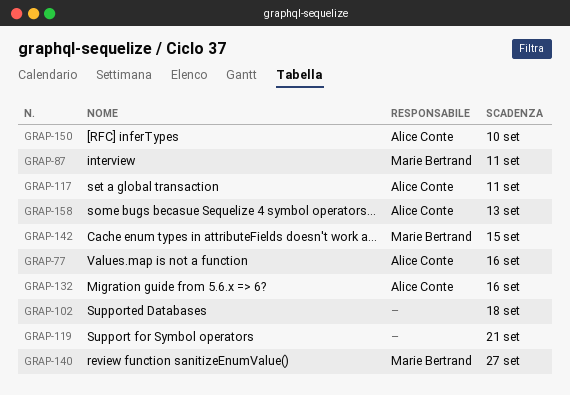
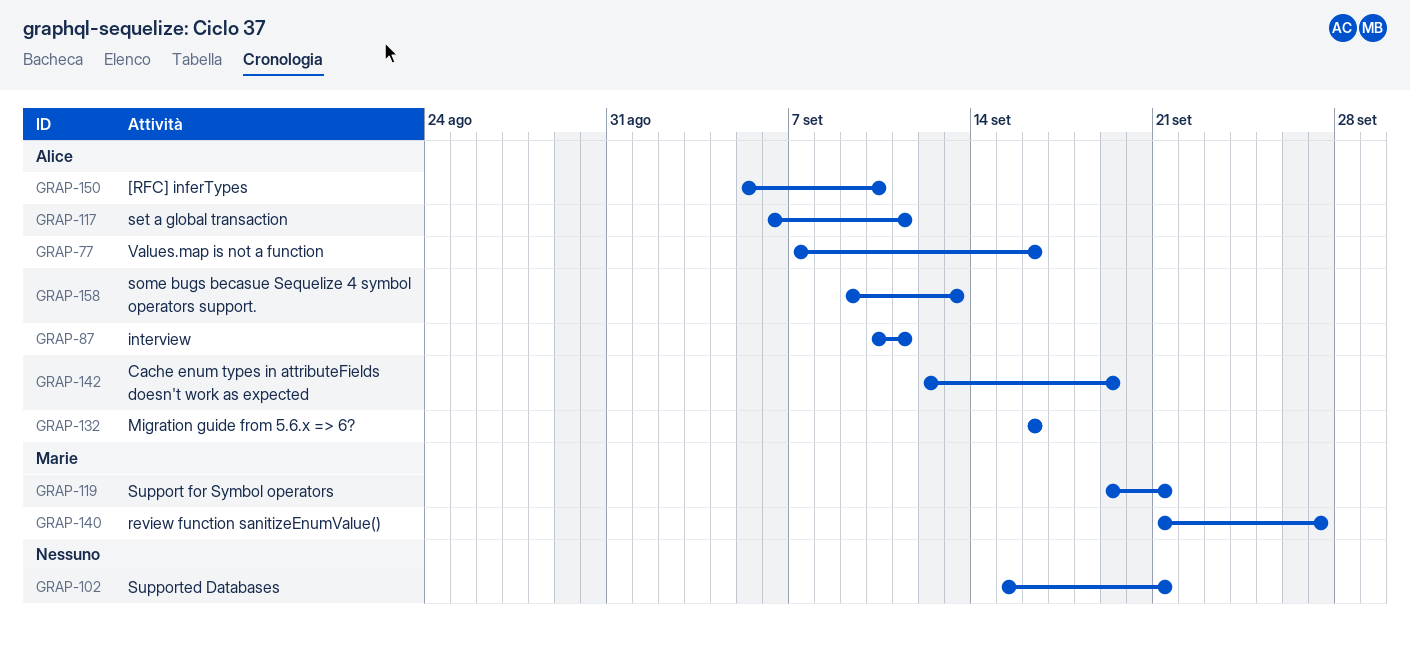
GRAP-87, owner: Marie Bertrand -> Alice Conte
GRAP-102, due: Sep 18 -> Sep 21
GRAP-119, owner: none -> Marie Bertrand
GRAP-142, owner: Marie Bertrand -> Alice Conte
GRAP-142, due: Sep 15 -> Sep 19

